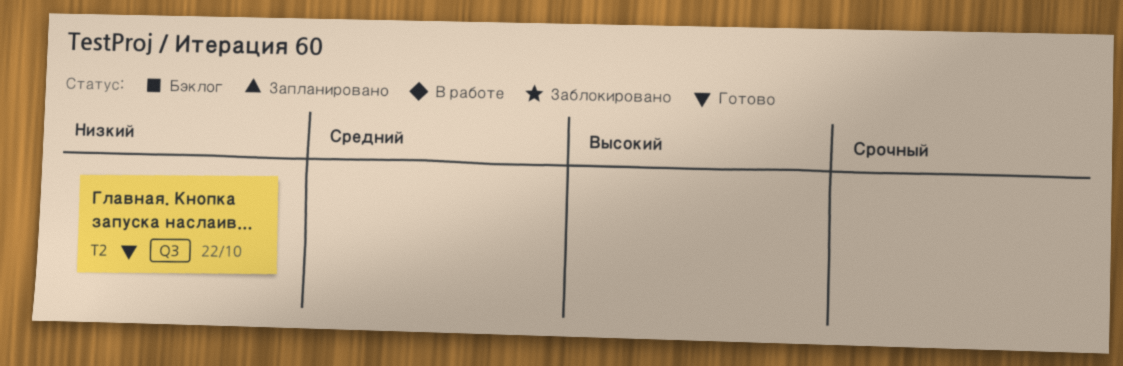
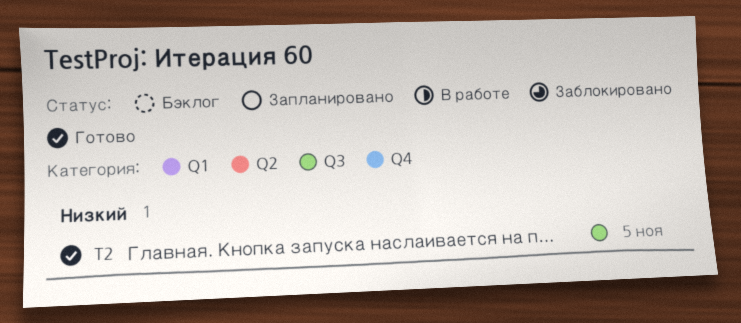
T2, due: Oct 22 -> Nov 5

